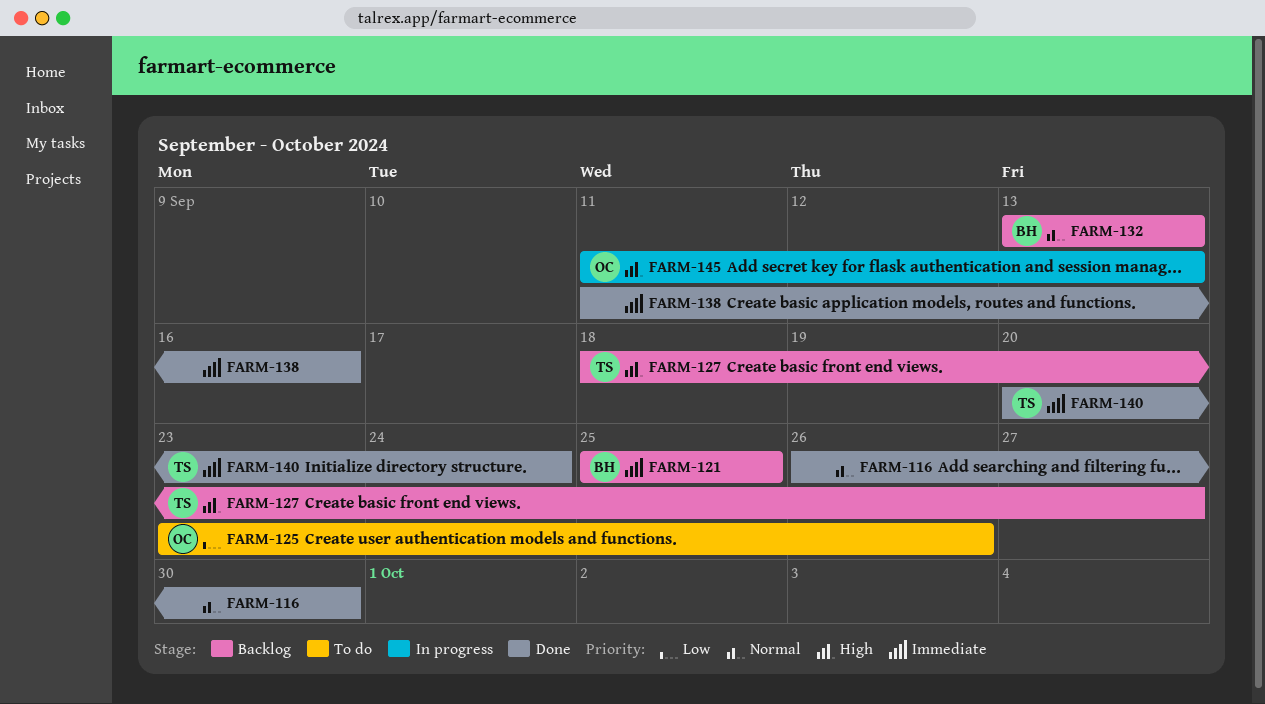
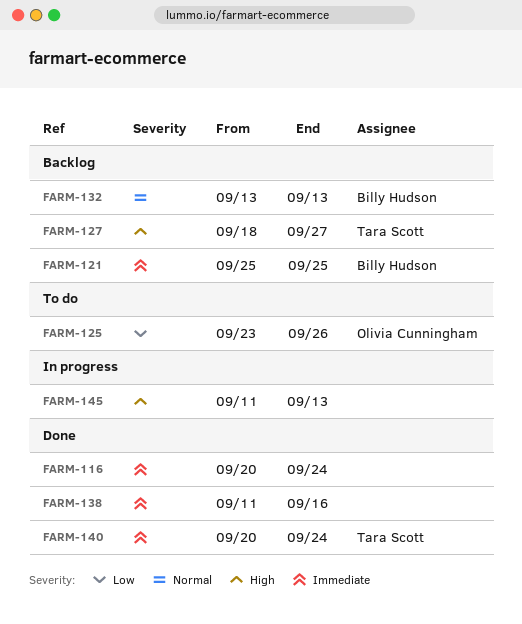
FARM-116, priority: Normal -> Immediate
FARM-116, start: Sep 26 -> Sep 20
FARM-116, due: Sep 30 -> Sep 24
FARM-145, owner: Olivia Cunningham -> none

